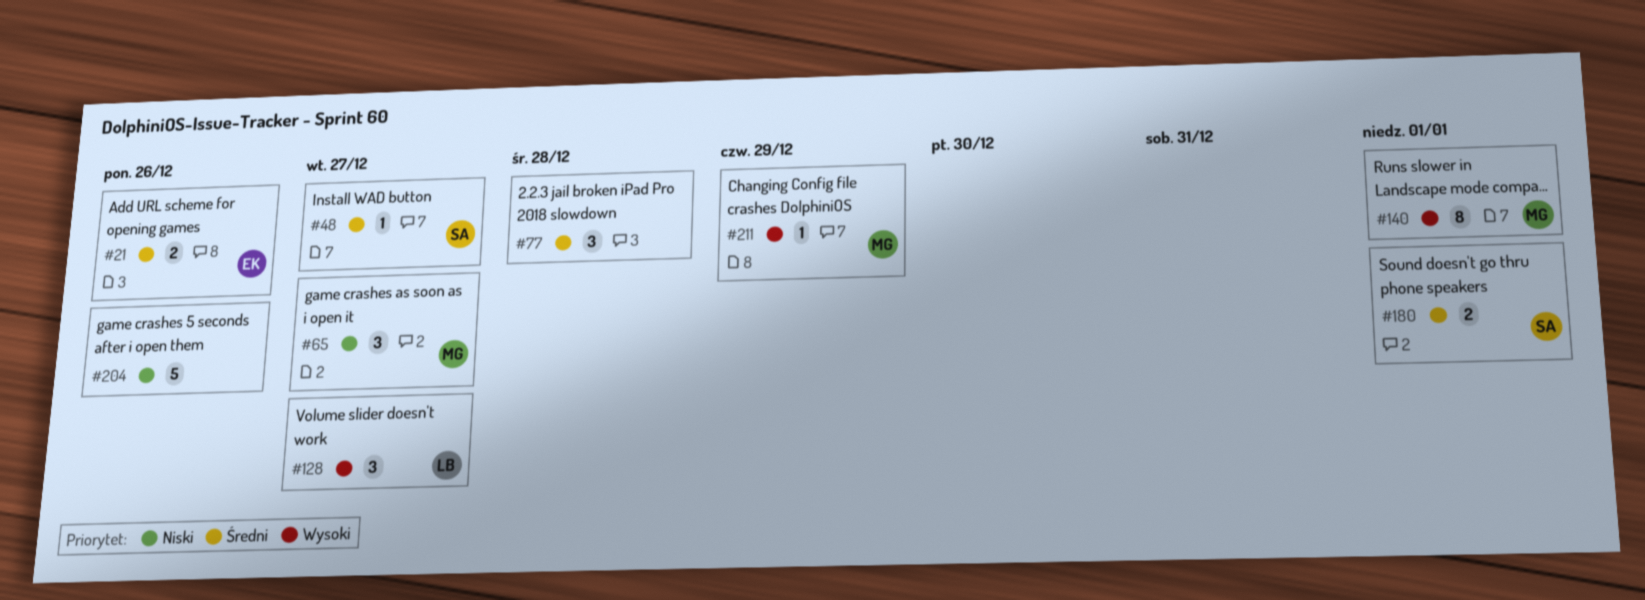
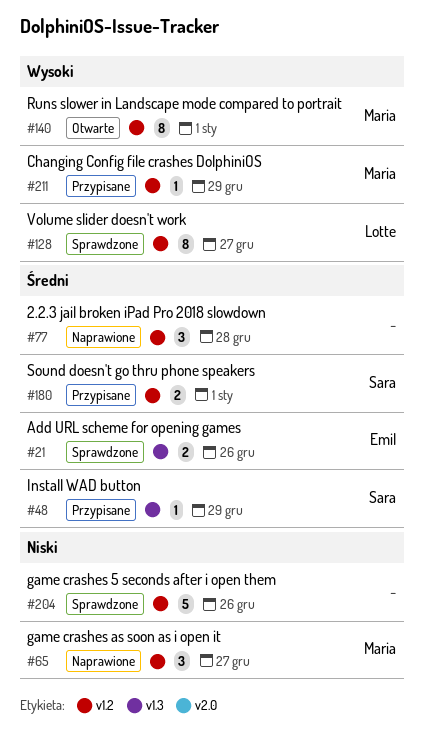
#48, due: Dec 27 -> Dec 29
#128, estimate: 3 -> 8

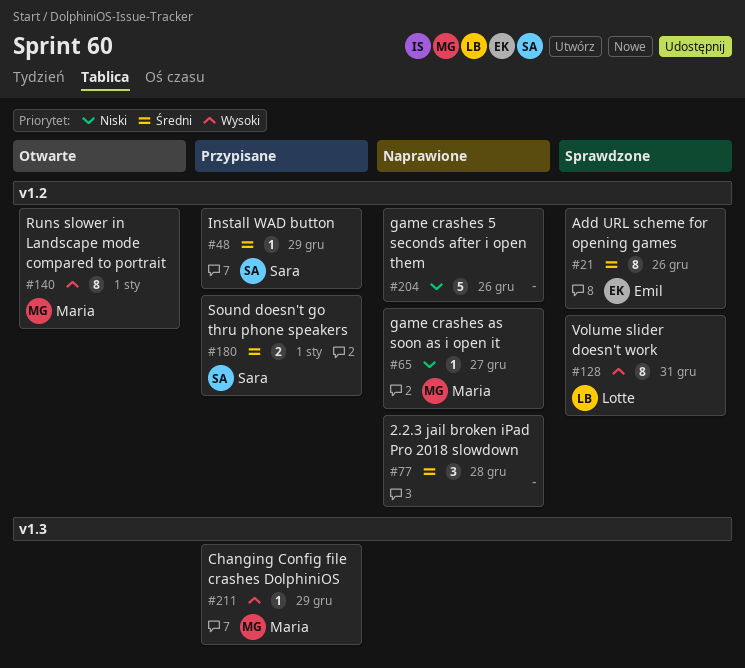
#21, label: v1.3 -> v1.2
#21, estimate: 2 -> 8
#48, label: v1.3 -> v1.2
#65, estimate: 3 -> 1
#128, due: Dec 27 -> Dec 31
#204, status: Sprawdzone -> Naprawione
#211, label: v1.2 -> v1.3

